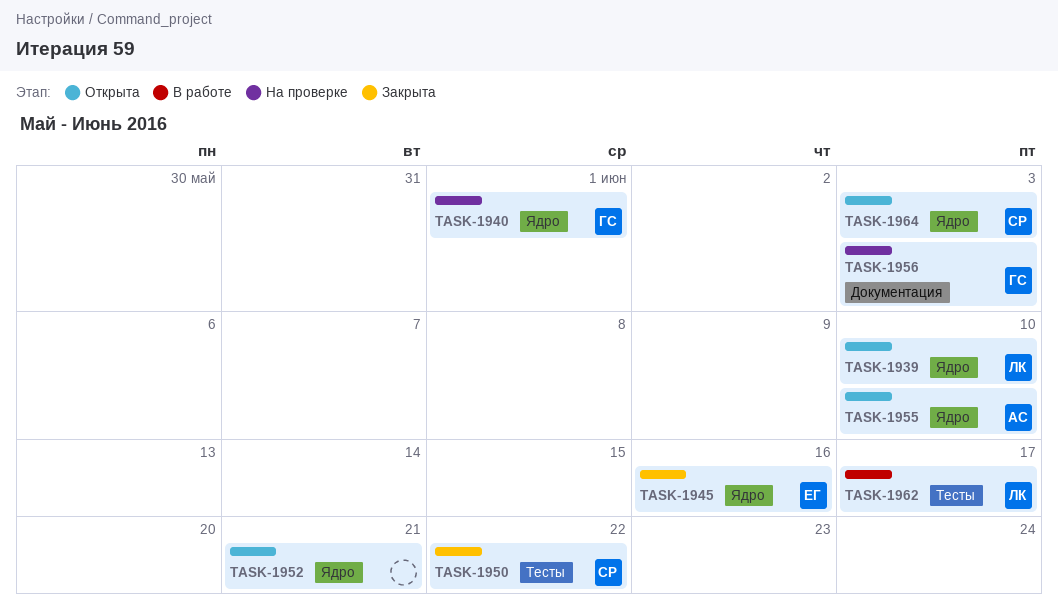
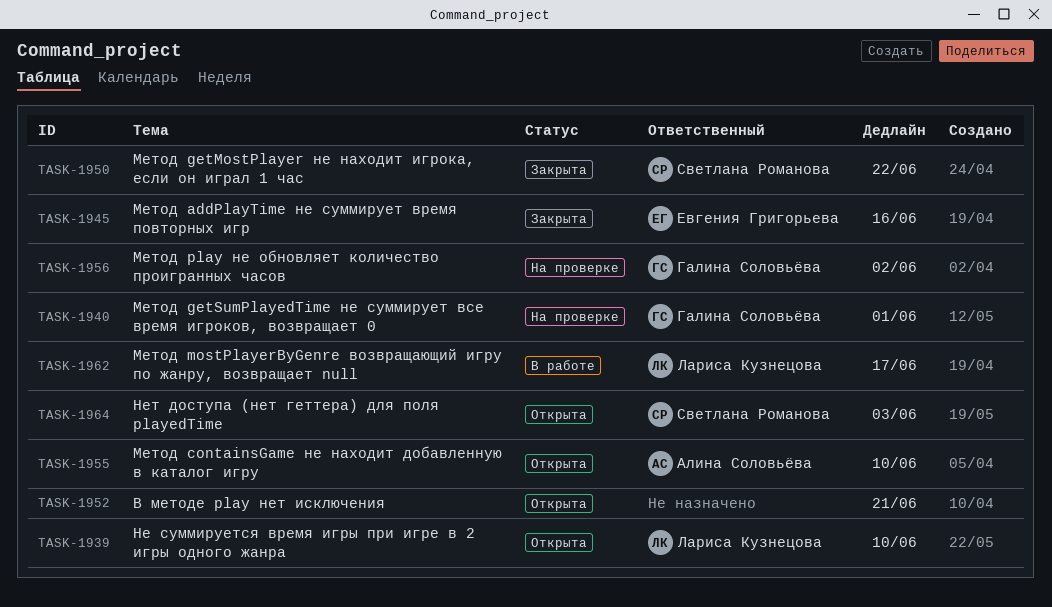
TASK-1956, due: Jun 3 -> Jun 2

